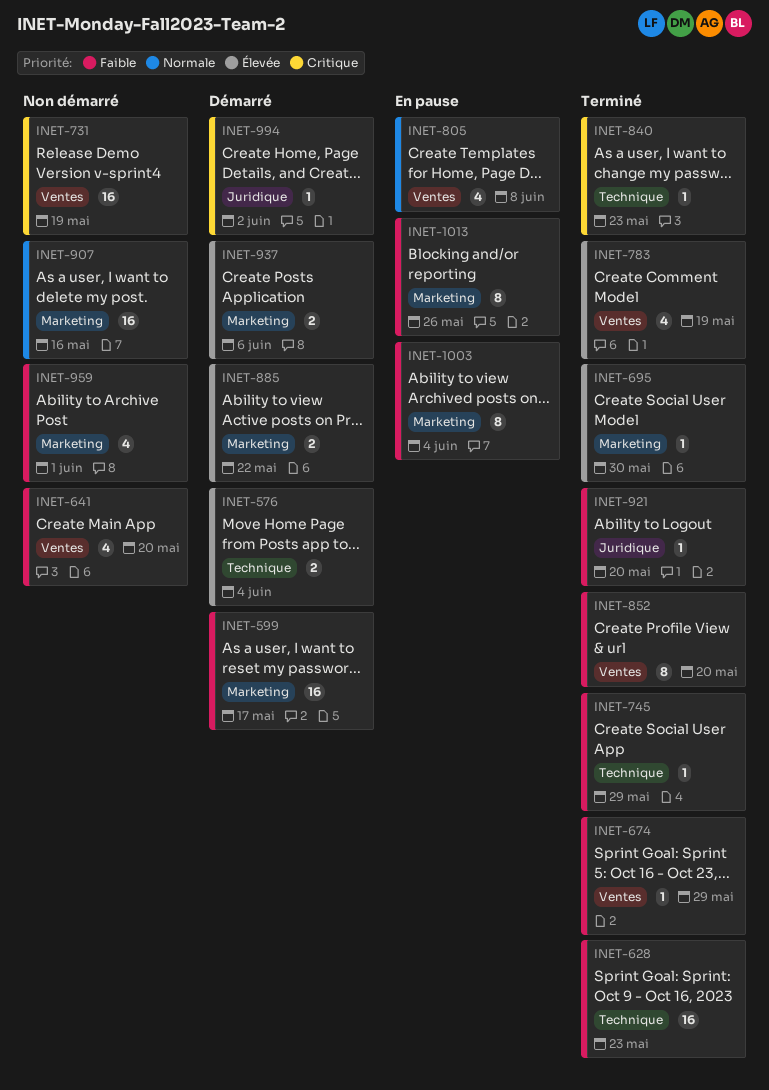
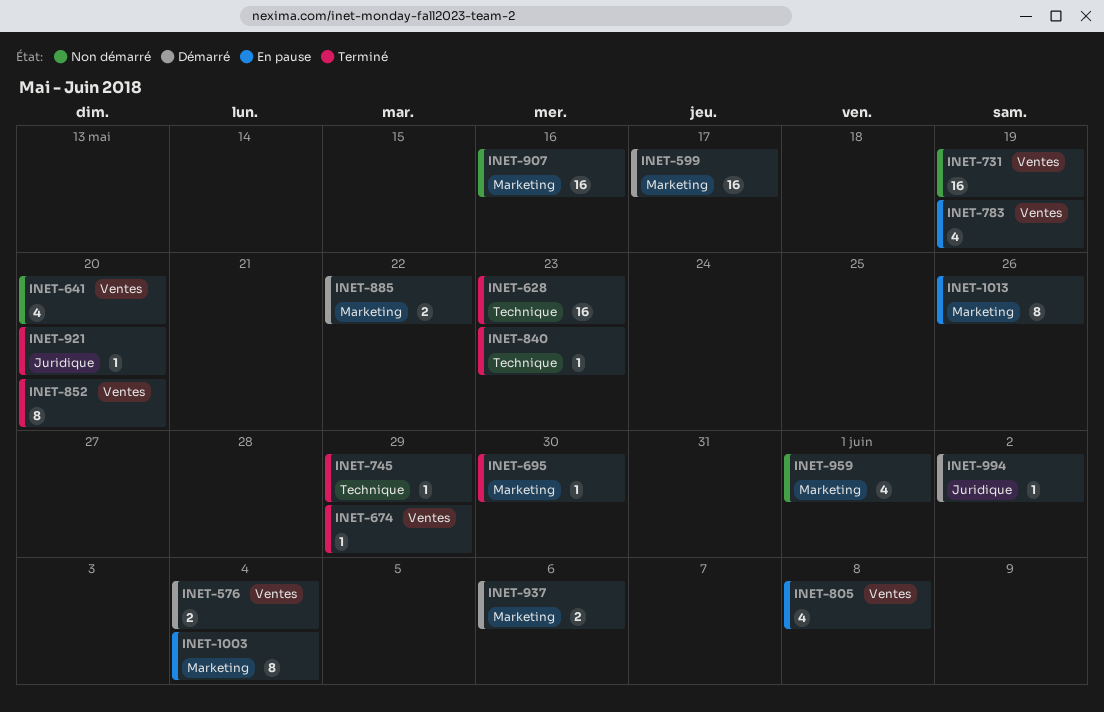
INET-576, label: Technique -> Ventes
INET-783, status: Terminé -> En pause

